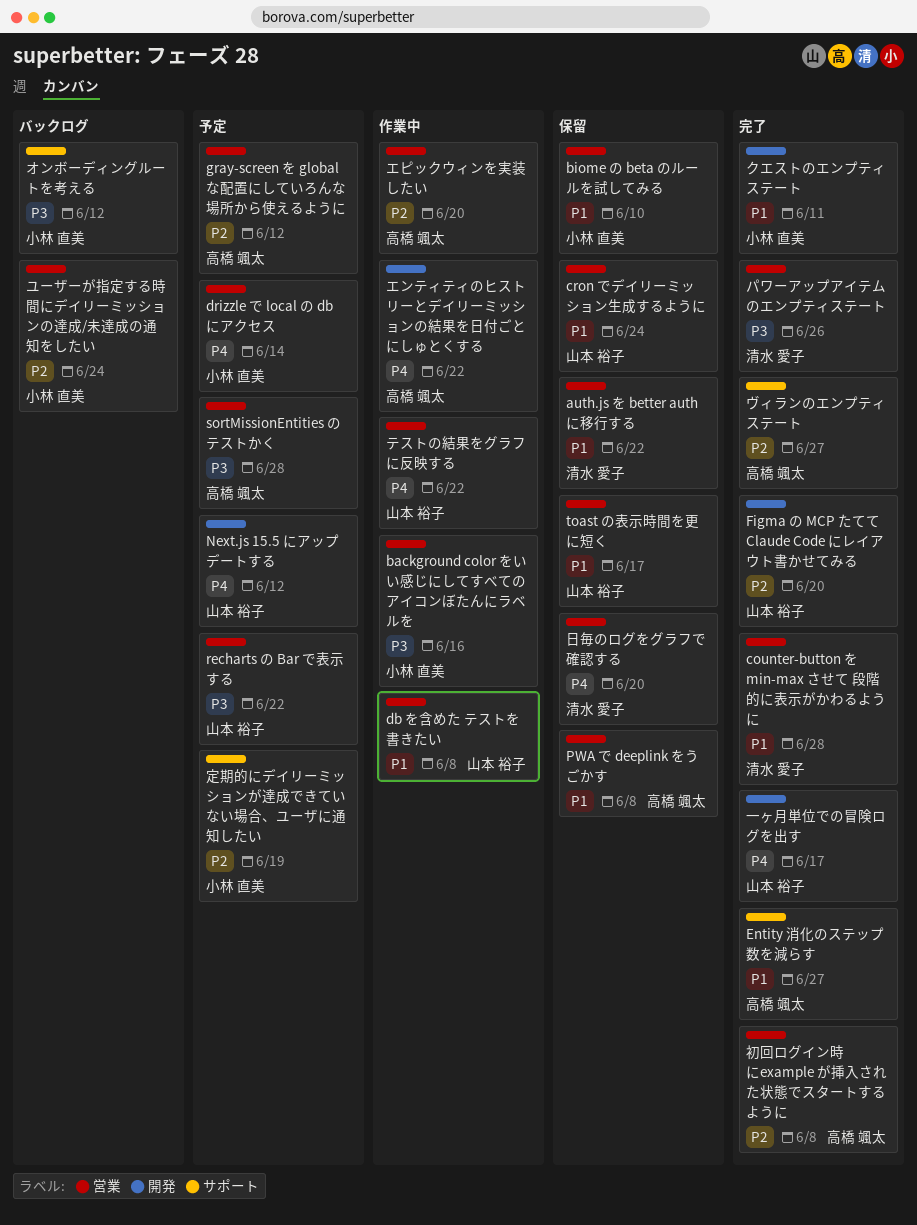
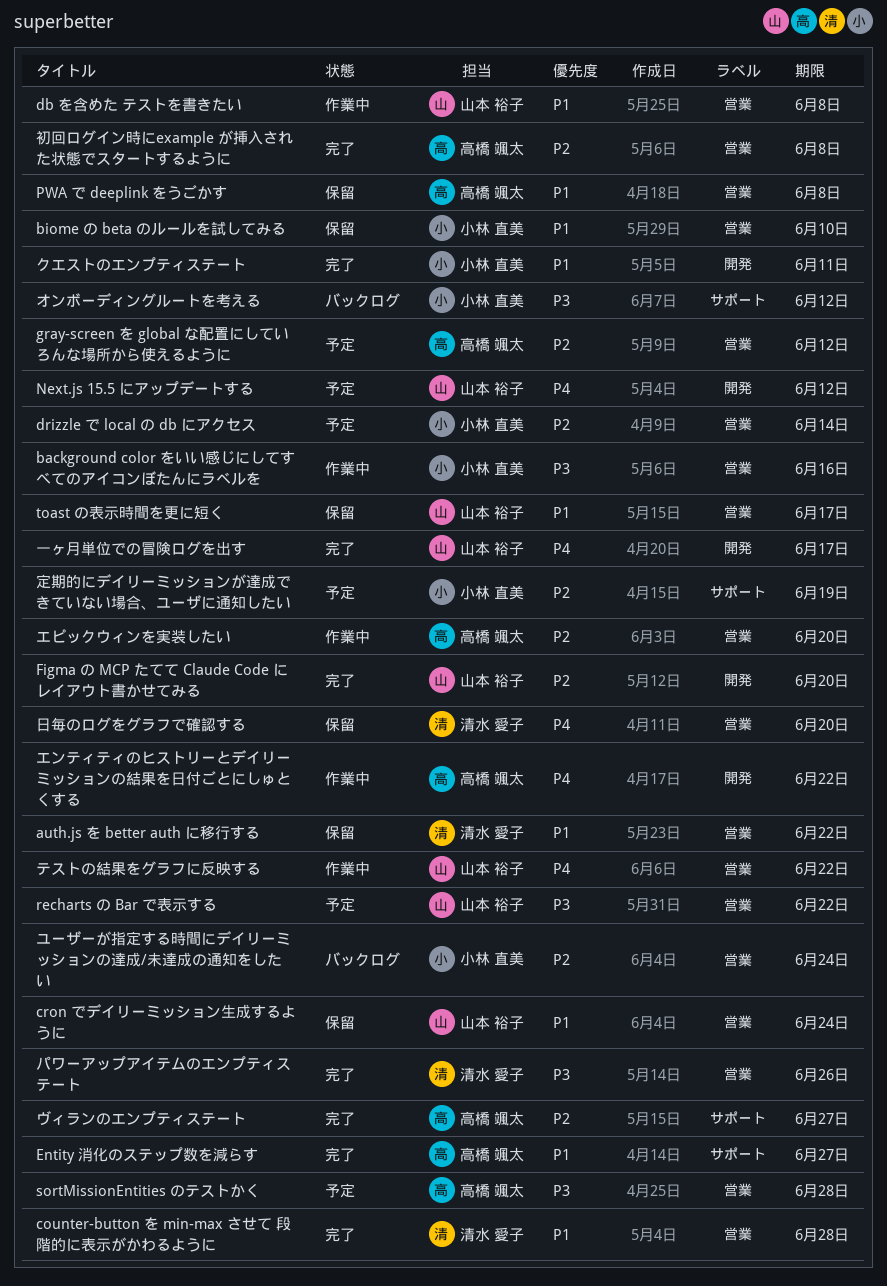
drizzle で local の db にアクセス, priority: P4 -> P2

